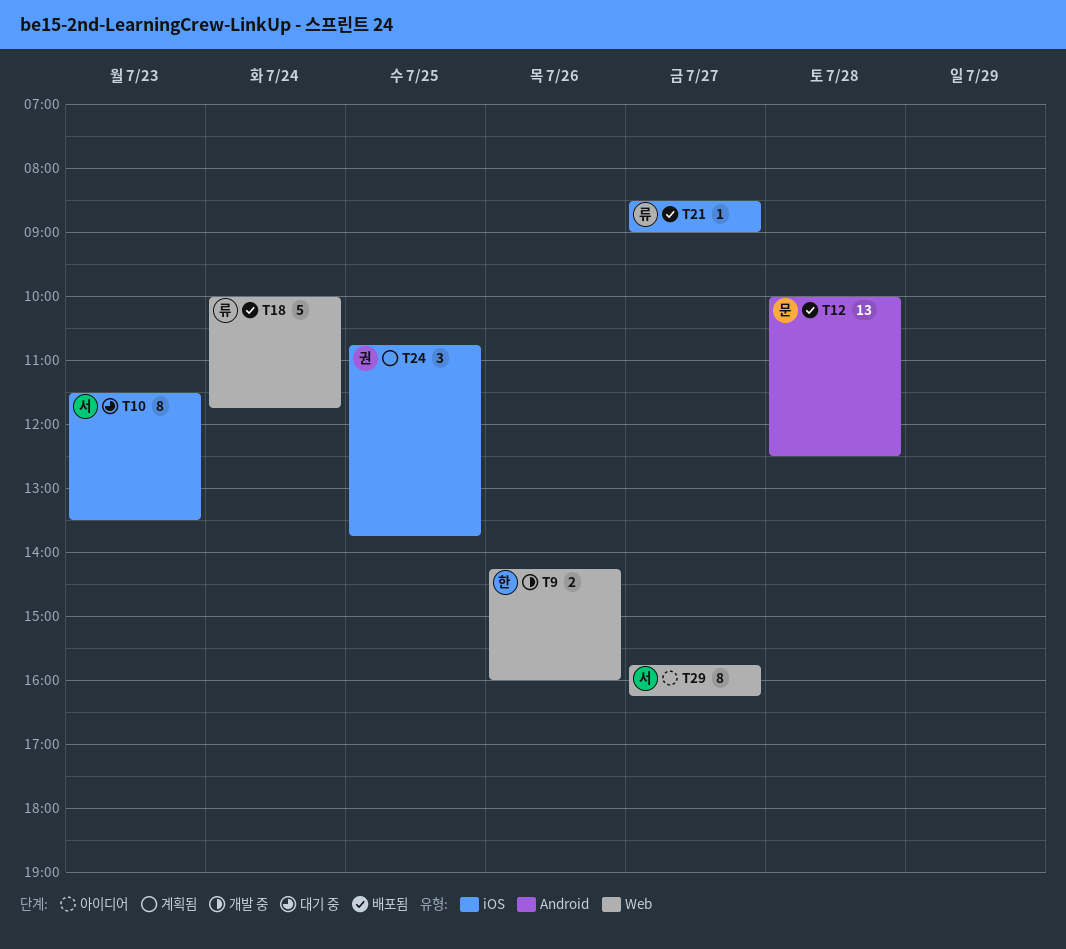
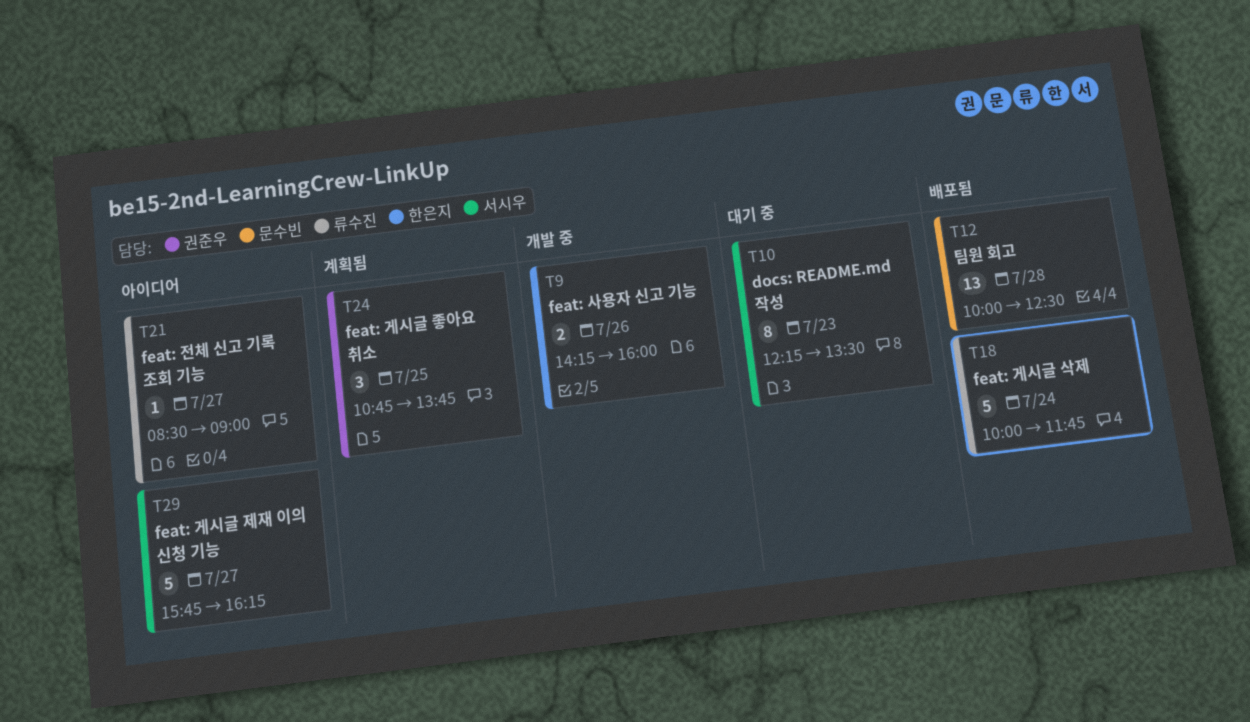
T10, begins: 11:30 -> 12:15
T21, status: 배포됨 -> 아이디어
T29, estimate: 8 -> 5

